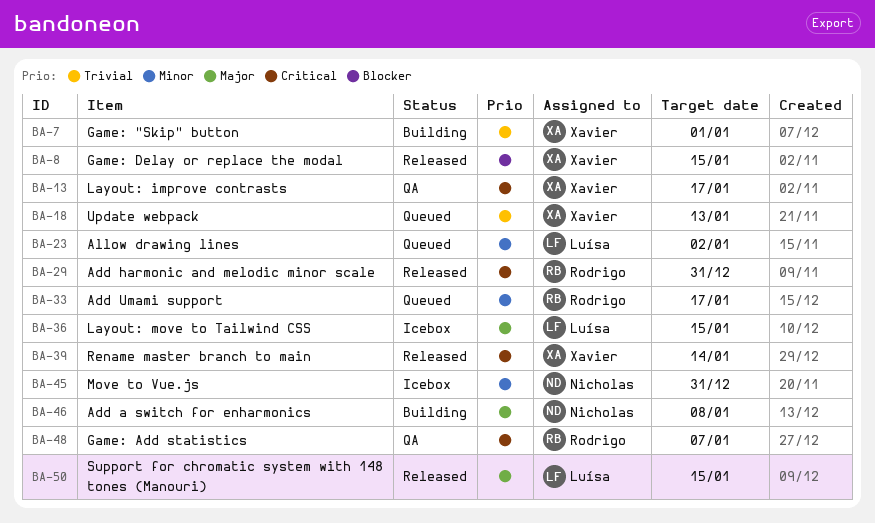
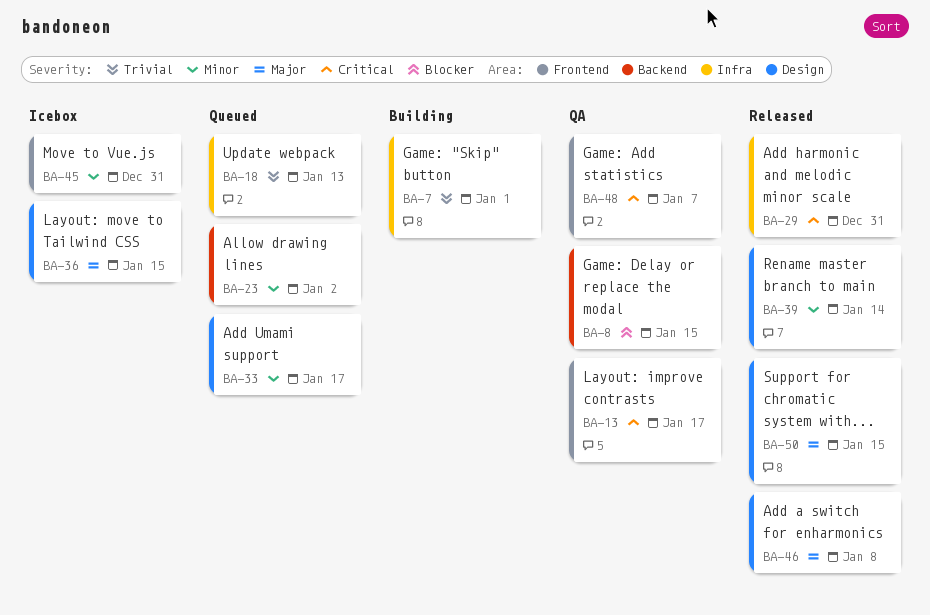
BA-8, status: Released -> QA
BA-39, priority: Critical -> Minor
BA-46, status: Building -> Released

